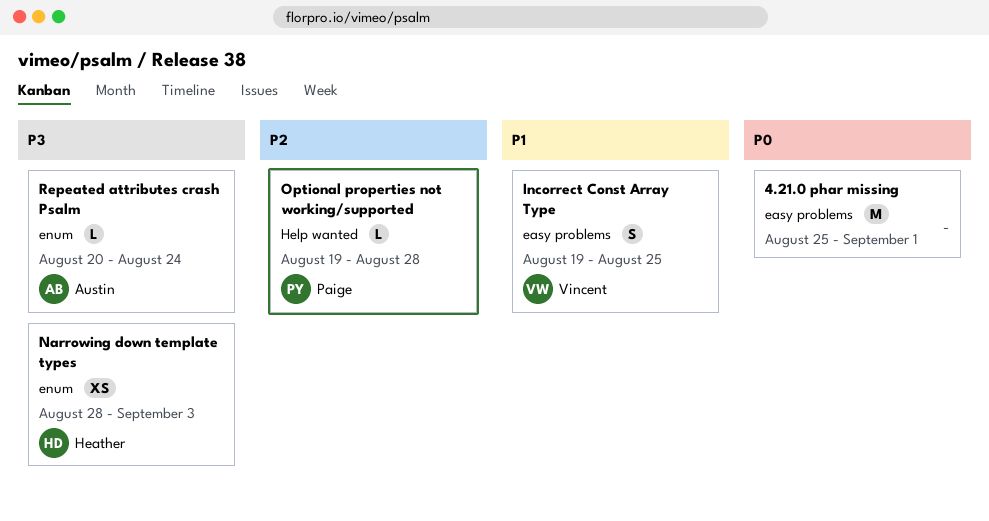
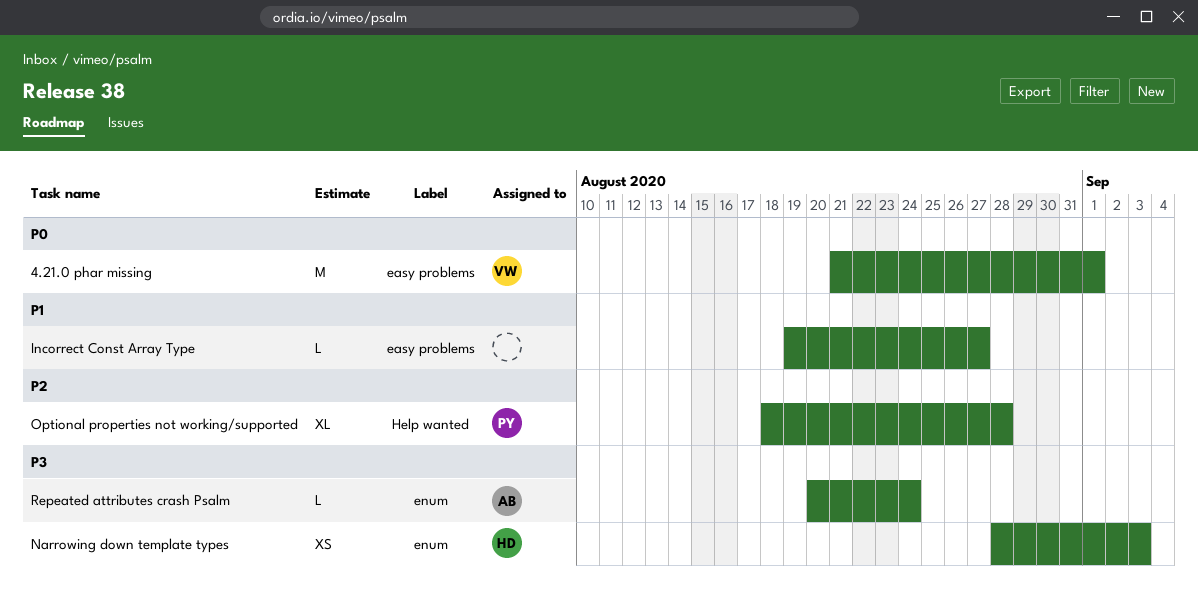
4.21.0 phar missing, owner: none -> Vincent
4.21.0 phar missing, start: Aug 25 -> Aug 21
Incorrect Const Array Type, owner: Vincent -> none
Incorrect Const Array Type, estimate: S -> L
Incorrect Const Array Type, due: Aug 25 -> Aug 27
Optional properties not working/supported, estimate: L -> XL
Optional properties not working/supported, start: Aug 19 -> Aug 18

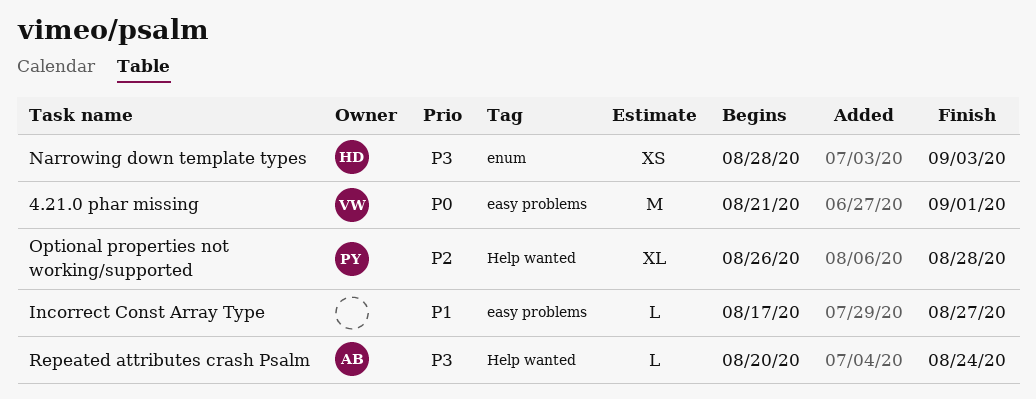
Incorrect Const Array Type, start: Aug 19 -> Aug 17
Optional properties not working/supported, start: Aug 18 -> Aug 26
Repeated attributes crash Psalm, label: enum -> Help wanted

